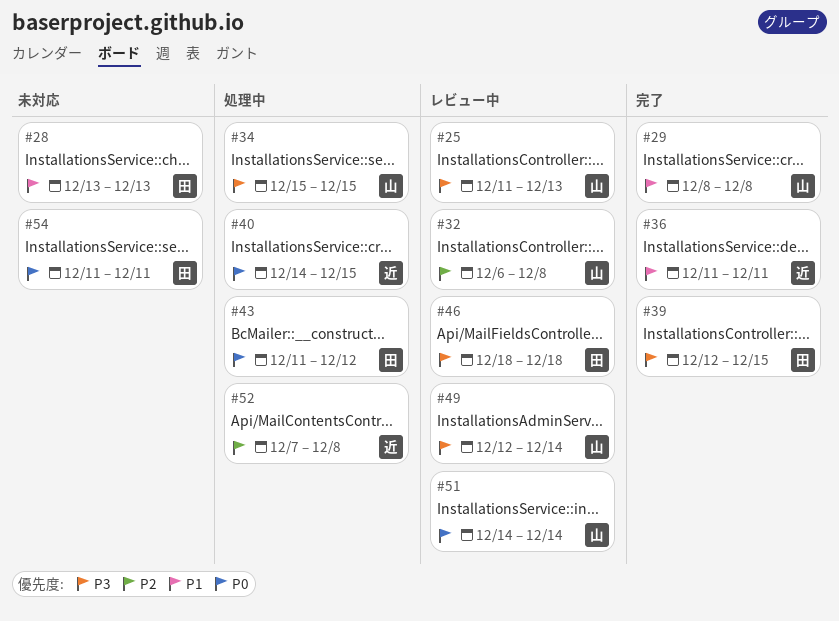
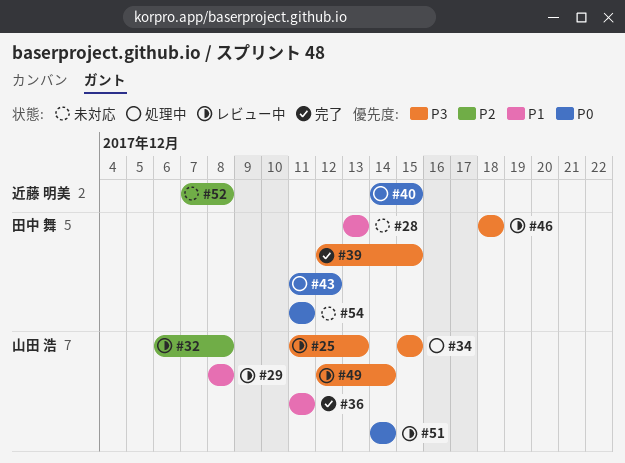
#29, status: 完了 -> レビュー中
#36, owner: 近藤 明美 -> 山田 浩
#52, status: 処理中 -> 未対応

